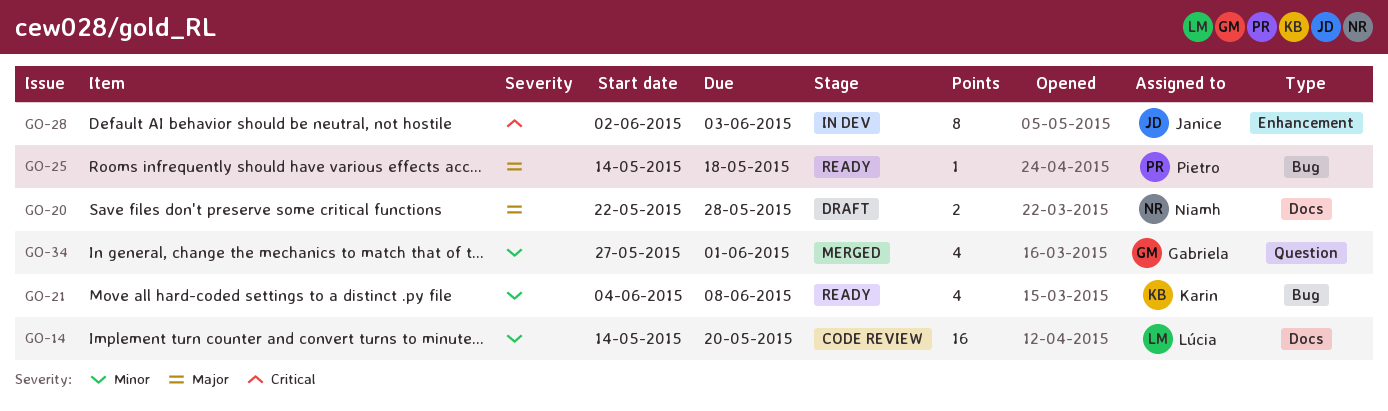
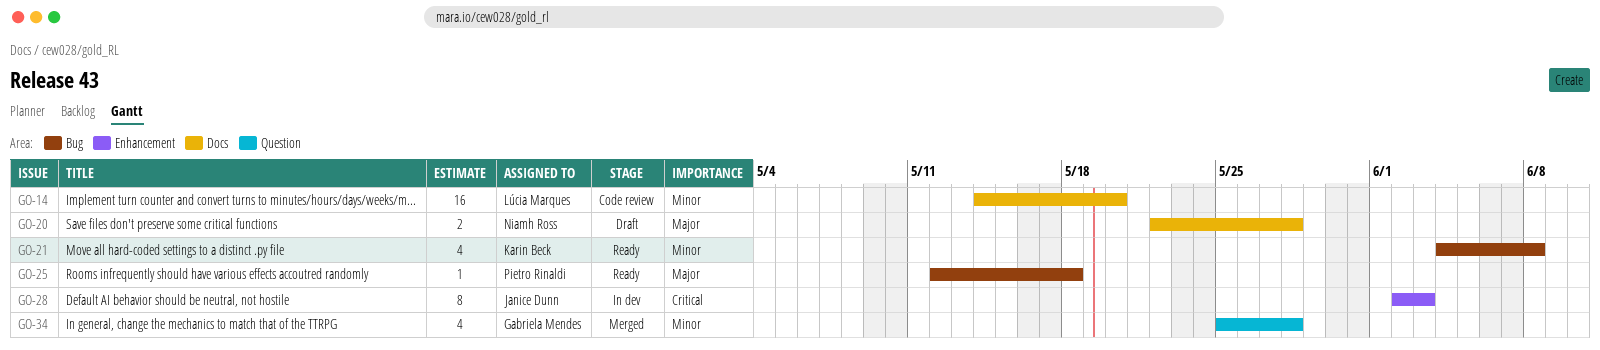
GO-25, start: May 14 -> May 12
GO-34, start: May 27 -> May 25
GO-34, due: Jun 1 -> May 28

